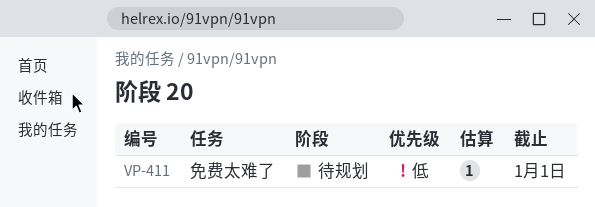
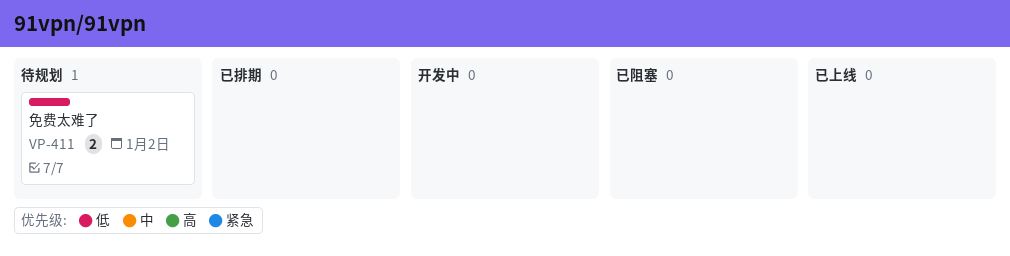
VP-411, estimate: 1 -> 2
VP-411, due: Jan 1 -> Jan 2

